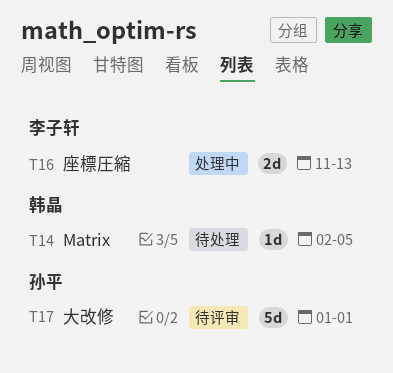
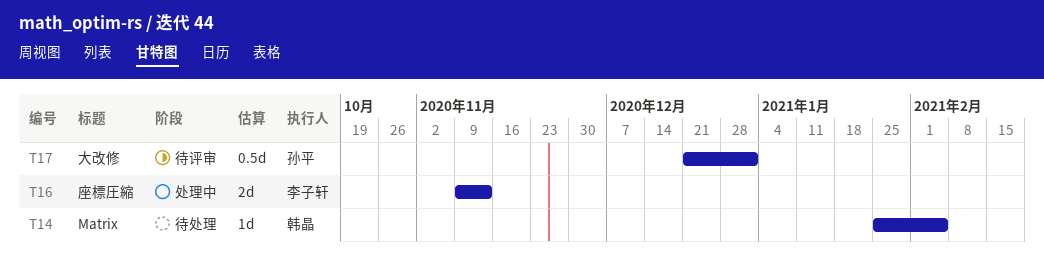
T17, estimate: 5d -> 0.5d

